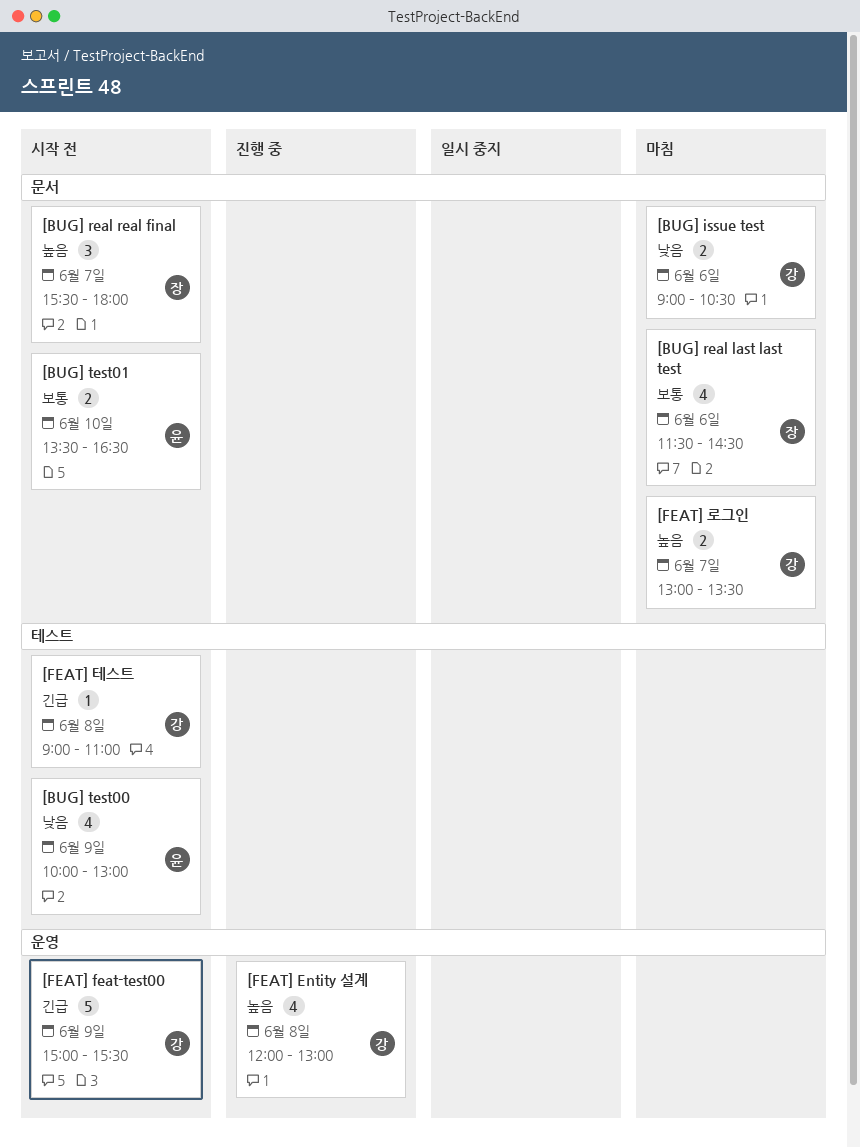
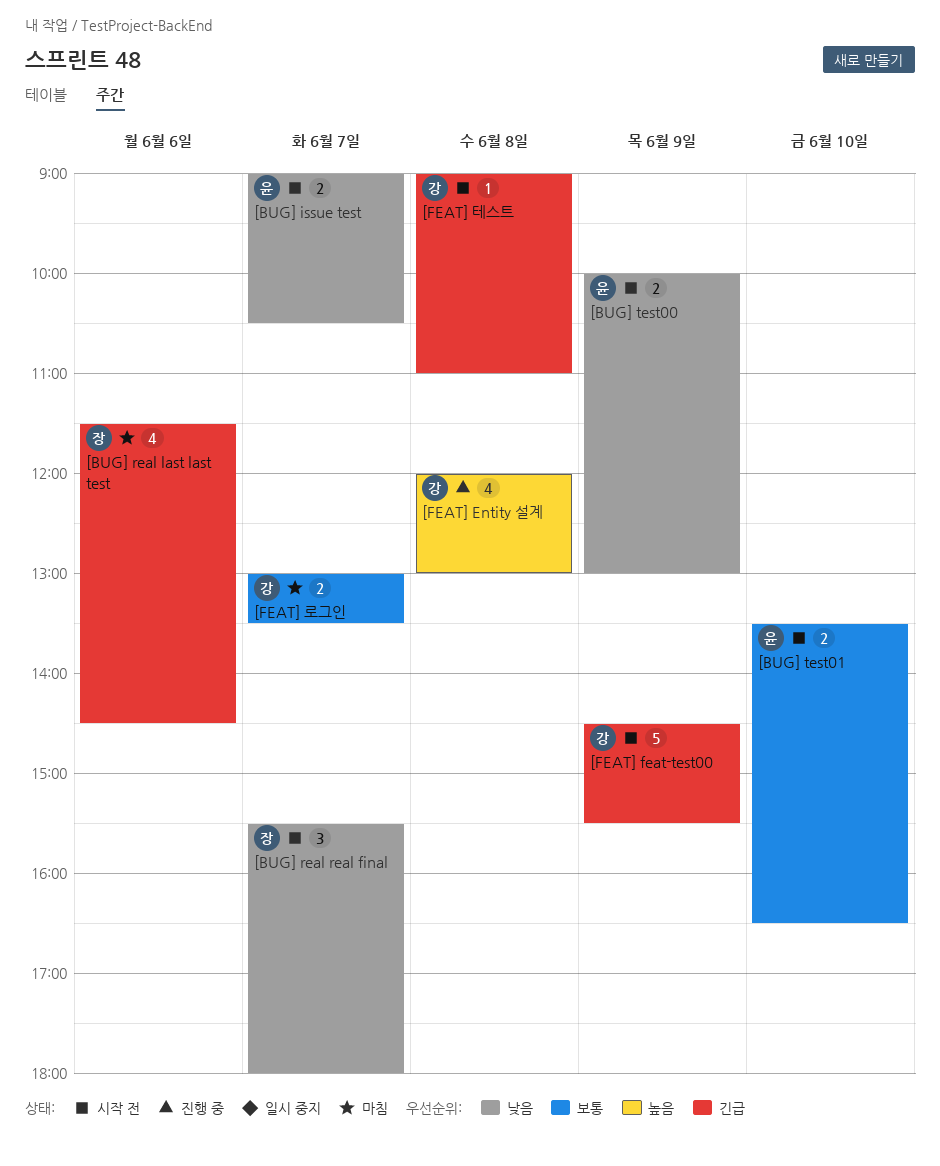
[BUG] issue test, status: 마침 -> 시작 전
[BUG] issue test, owner: 강 -> 윤
[BUG] issue test, day: Jun 6 -> Jun 7
[BUG] real last last test, priority: 보통 -> 긴급
[BUG] real real final, priority: 높음 -> 낮음
[BUG] test00, estimate: 4 -> 2
[FEAT] feat-test00, begins: 15:00 -> 14:30
[FEAT] 로그인, priority: 높음 -> 보통

